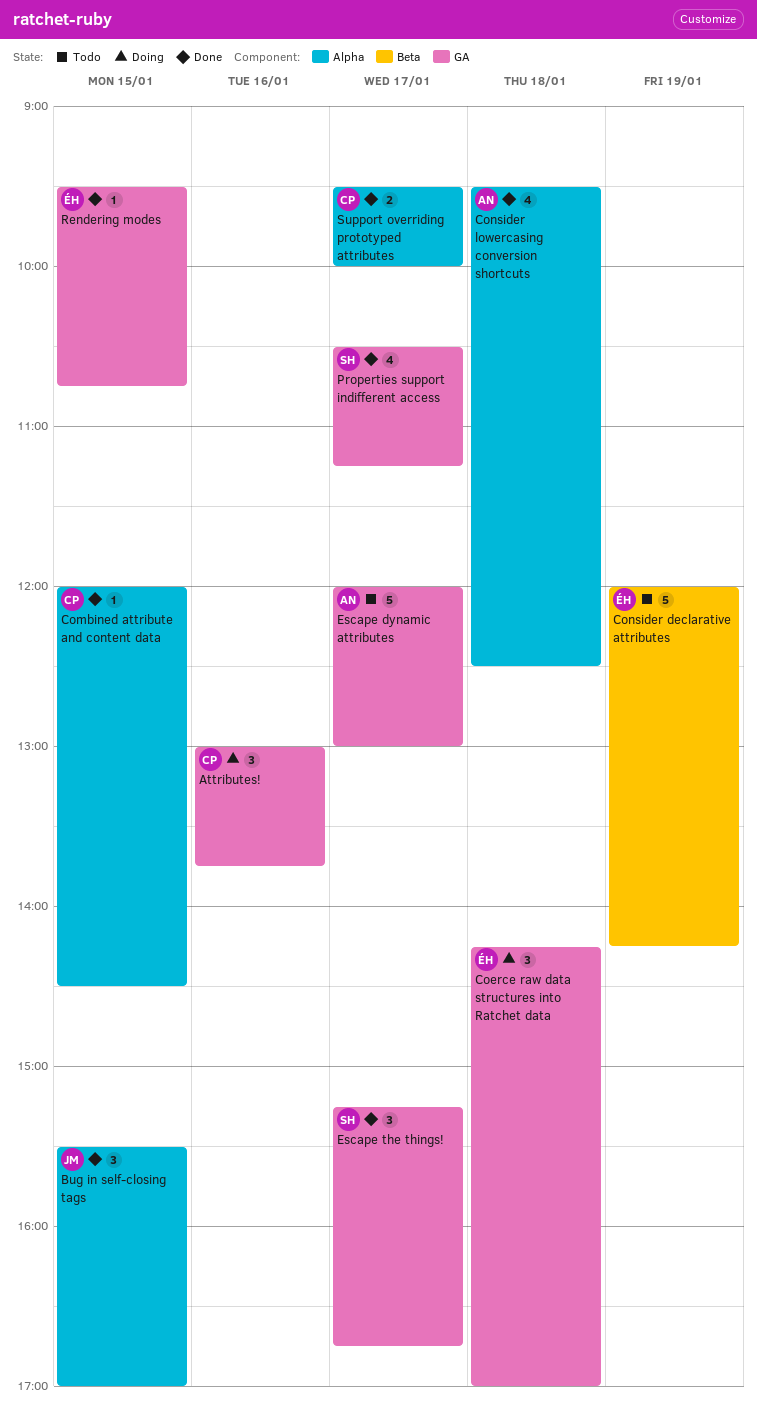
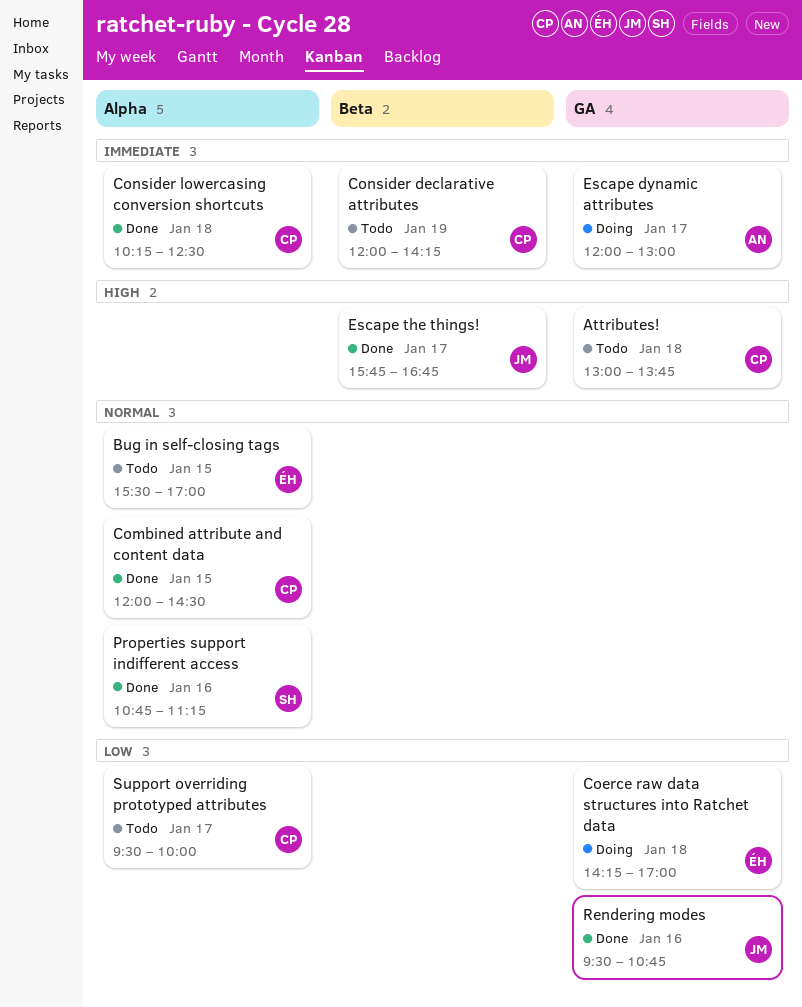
Attributes!, status: Doing -> Todo
Attributes!, day: Jan 16 -> Jan 18
Bug in self-closing tags, status: Done -> Todo
Bug in self-closing tags, owner: JM -> ÉH
Consider declarative attributes, owner: ÉH -> CP
Consider lowercasing conversion shortcuts, owner: AN -> CP
Consider lowercasing conversion shortcuts, begins: 09:30 -> 10:15
Escape dynamic attributes, status: Todo -> Doing
Escape the things!, owner: SH -> JM
Escape the things!, label: GA -> Beta
Escape the things!, begins: 15:15 -> 15:45
Properties support indifferent access, label: GA -> Alpha
Properties support indifferent access, day: Jan 17 -> Jan 16
Properties support indifferent access, begins: 10:30 -> 10:45
Rendering modes, owner: ÉH -> JM
Rendering modes, day: Jan 15 -> Jan 16
Support overriding prototyped attributes, status: Done -> Todo

